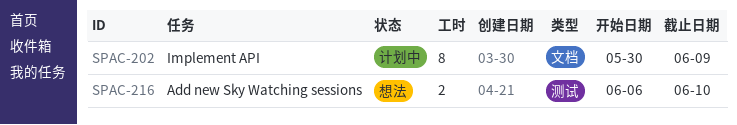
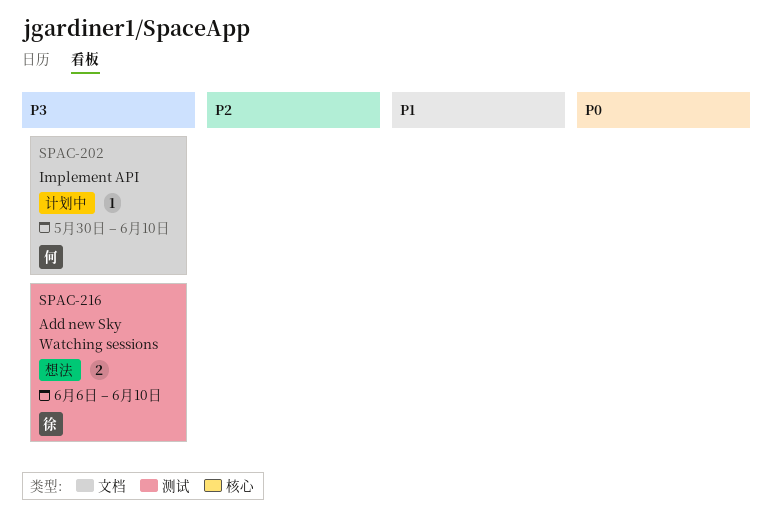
SPAC-202, estimate: 8 -> 1
SPAC-202, due: Jun 9 -> Jun 10

